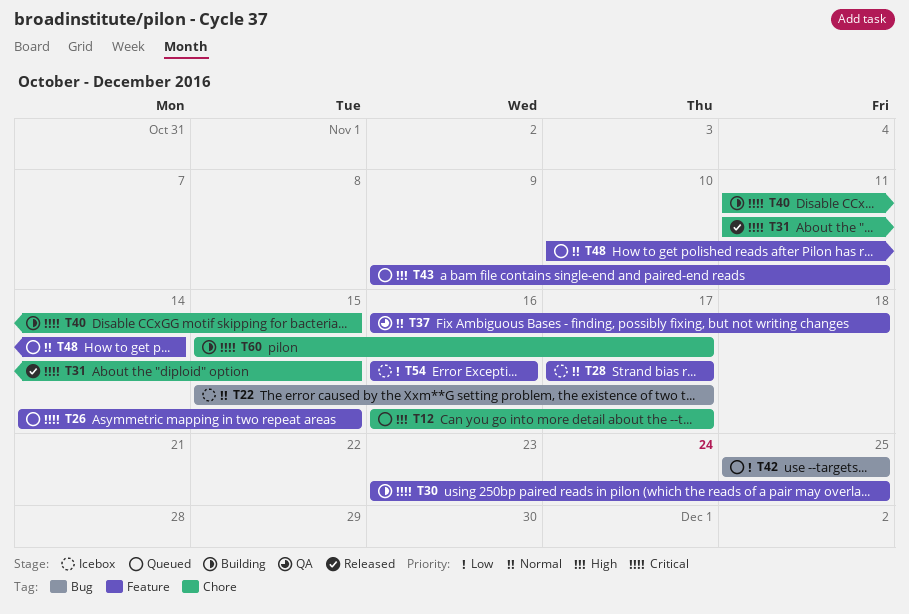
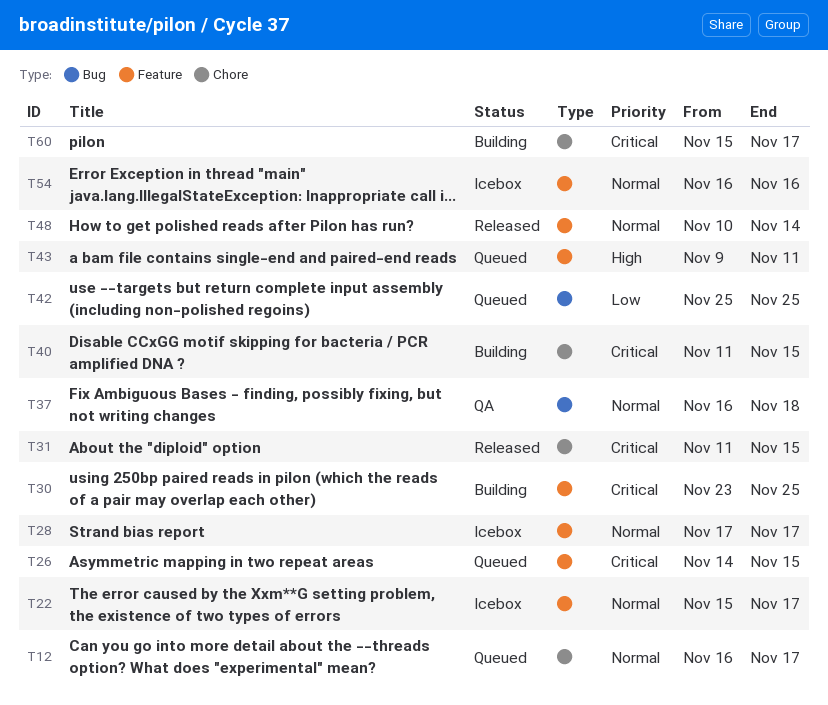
T12, priority: High -> Normal
T22, label: Bug -> Feature
T37, label: Feature -> Bug
T48, status: Queued -> Released
T54, priority: Low -> Normal

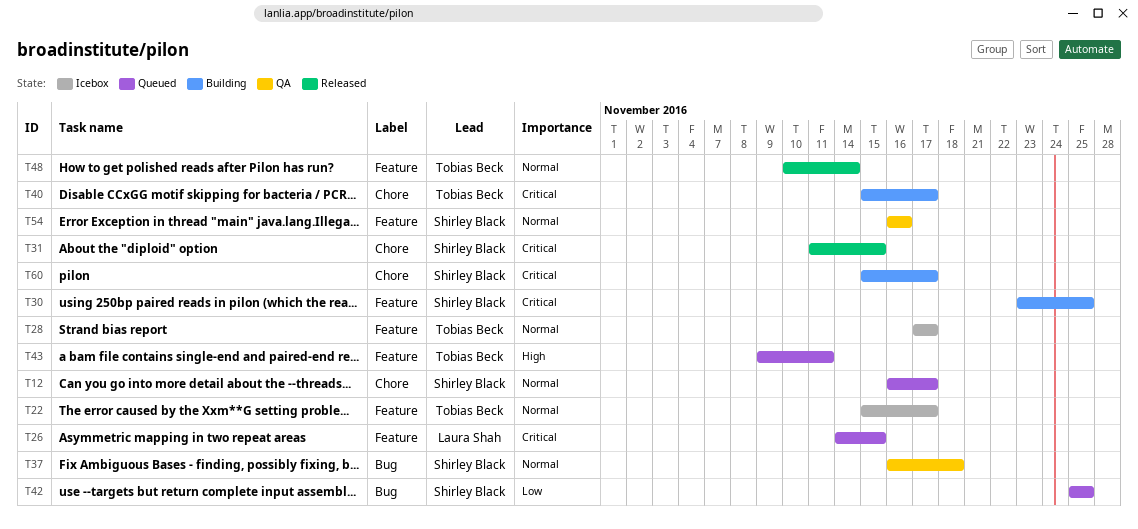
T40, start: Nov 11 -> Nov 15
T40, due: Nov 15 -> Nov 17
T54, status: Icebox -> QA

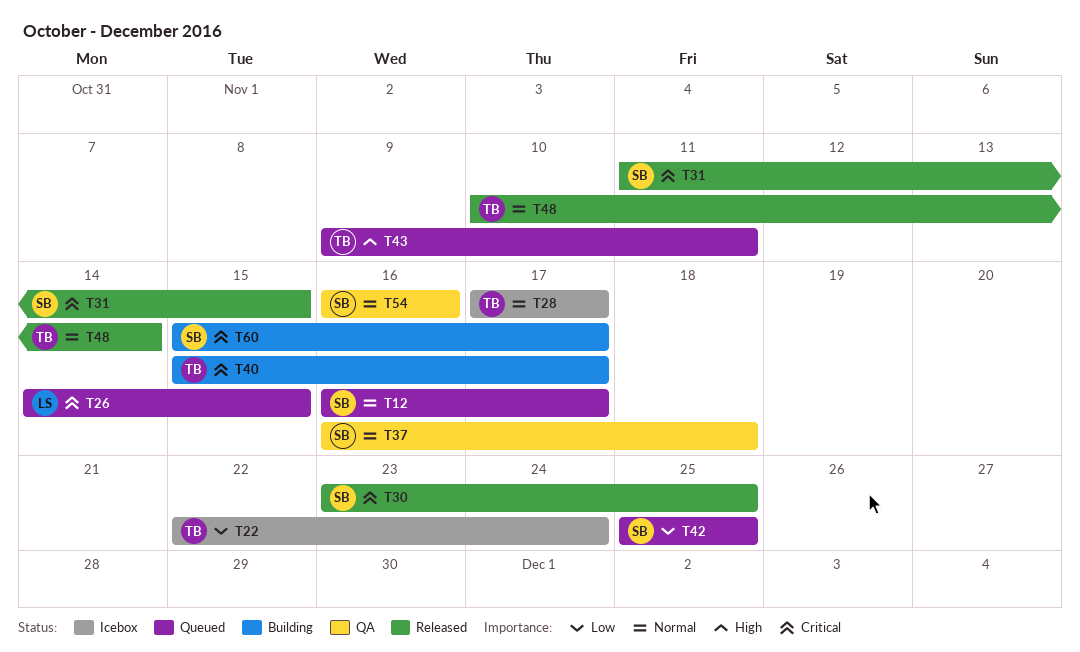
T22, priority: Normal -> Low
T22, start: Nov 15 -> Nov 22
T22, due: Nov 17 -> Nov 24
T30, status: Building -> Released

